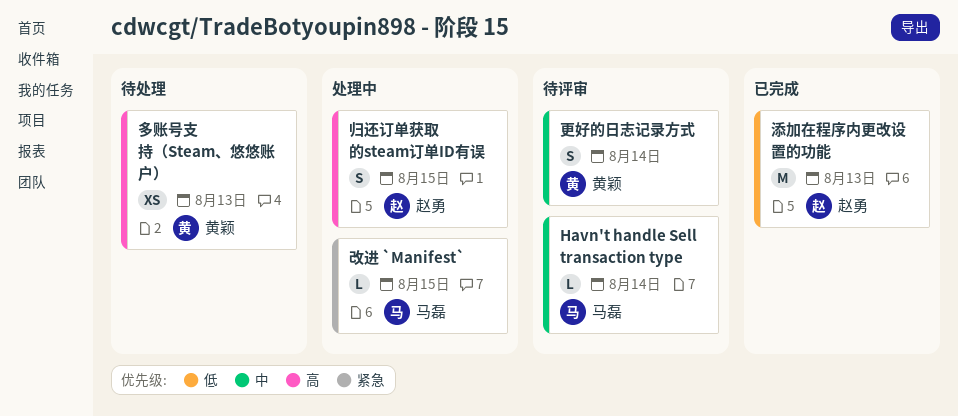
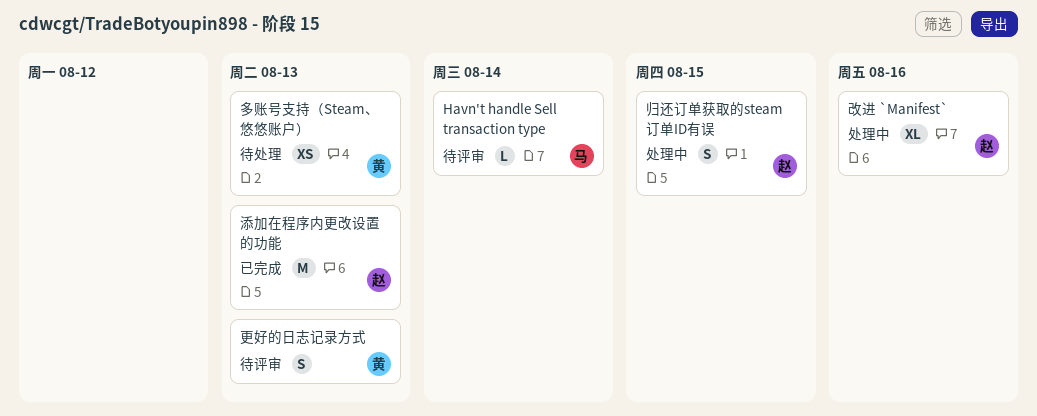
改进 `Manifest`, owner: 马磊 -> 赵勇
改进 `Manifest`, estimate: L -> XL
改进 `Manifest`, due: Aug 15 -> Aug 16
更好的日志记录方式, due: Aug 14 -> Aug 13

